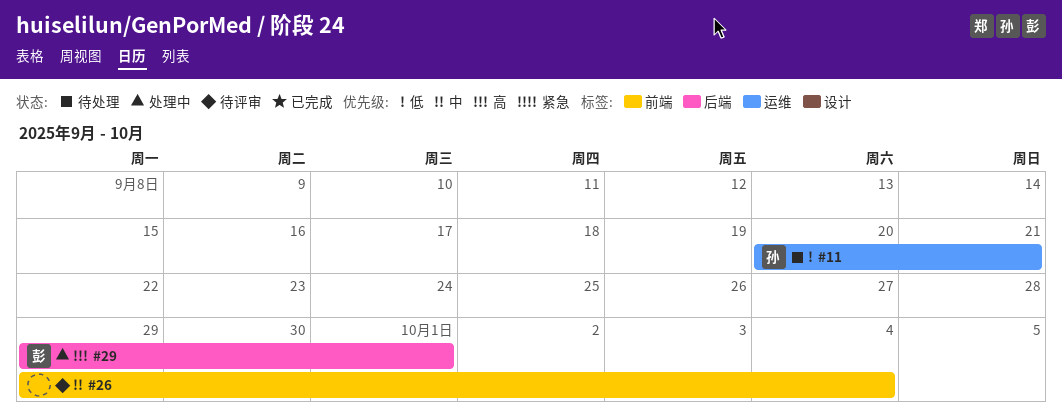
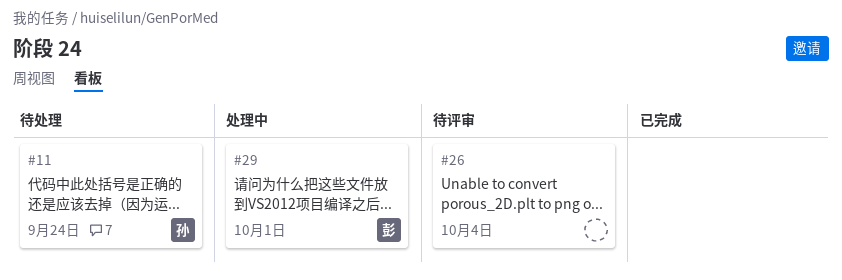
#11, due: Sep 21 -> Sep 24

